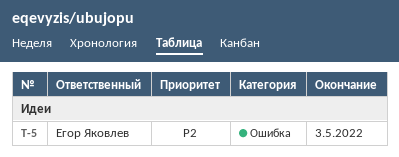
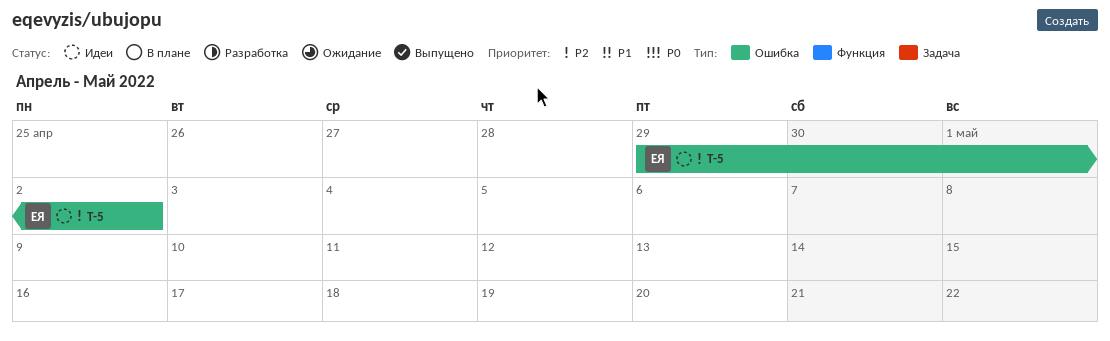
T-5, due: May 3 -> May 2

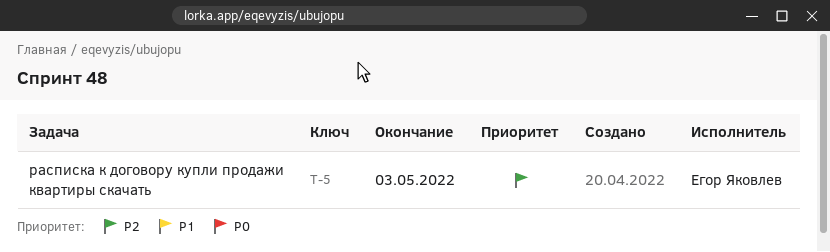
T-5, due: May 2 -> May 3

